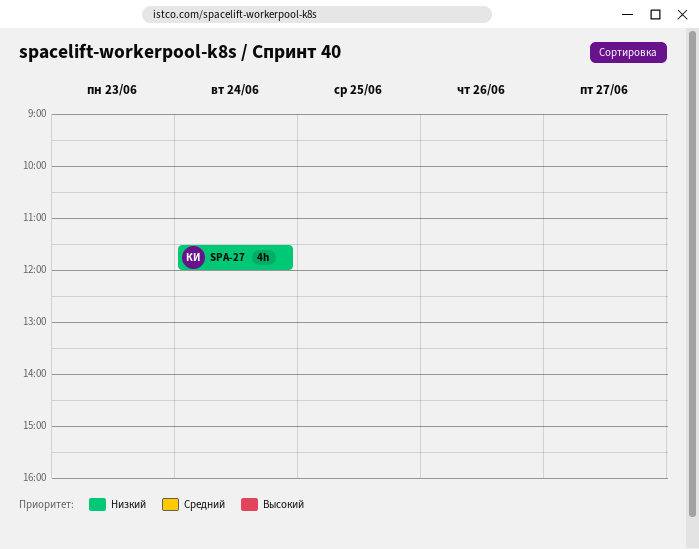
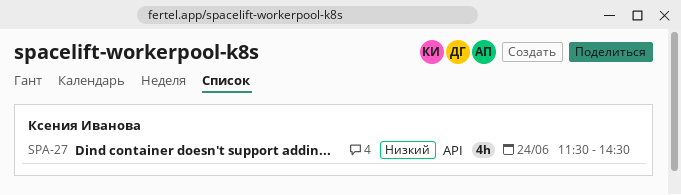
SPA-27, ends: 12:00 -> 14:30

